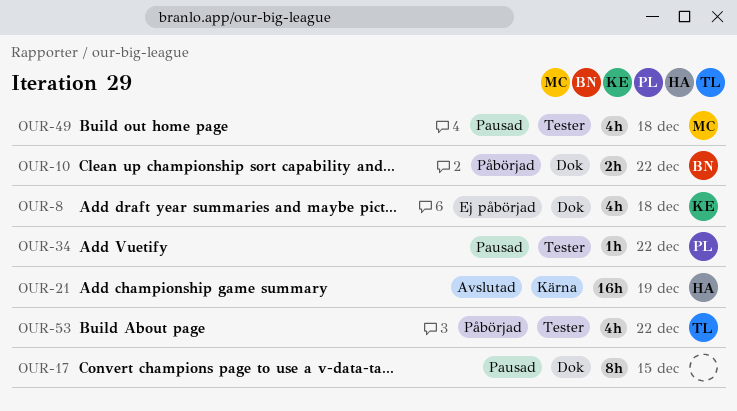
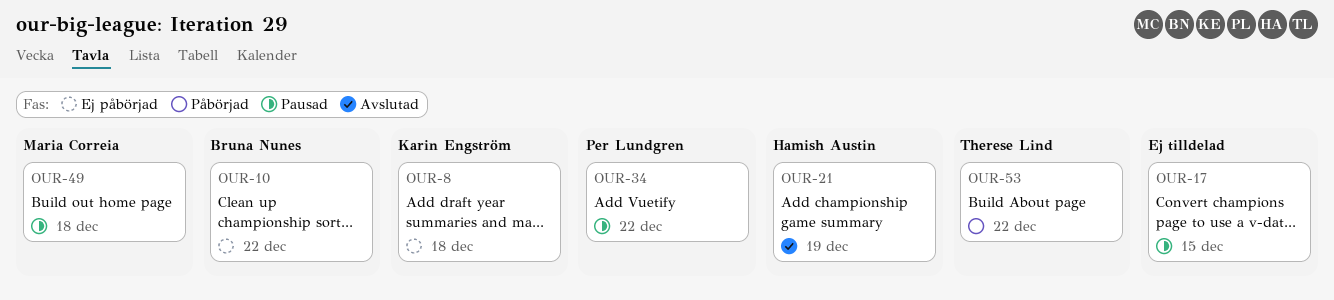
OUR-10, status: Påbörjad -> Ej påbörjad

